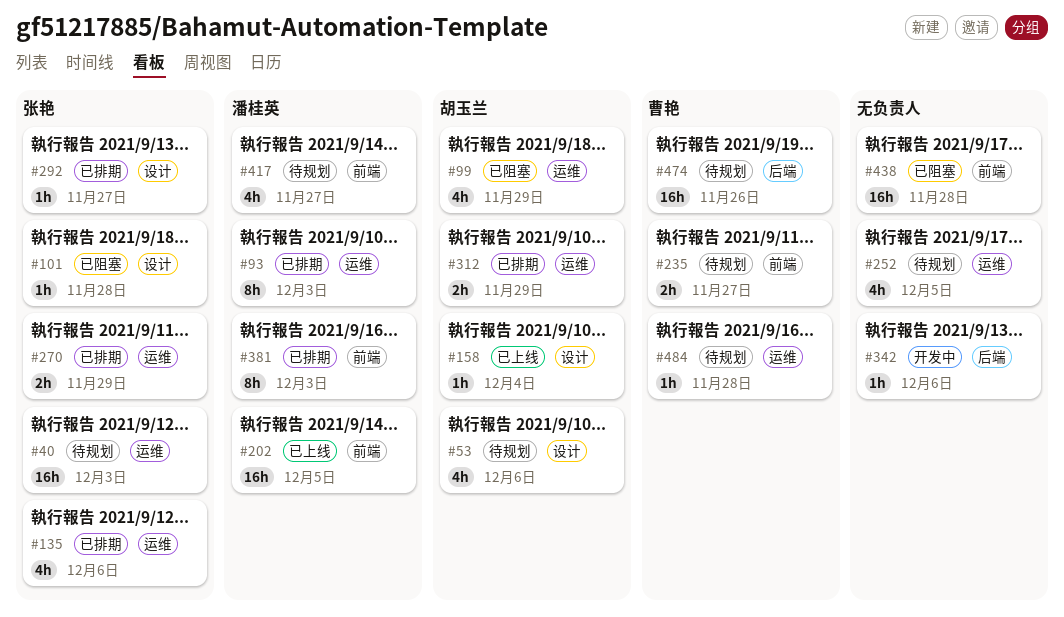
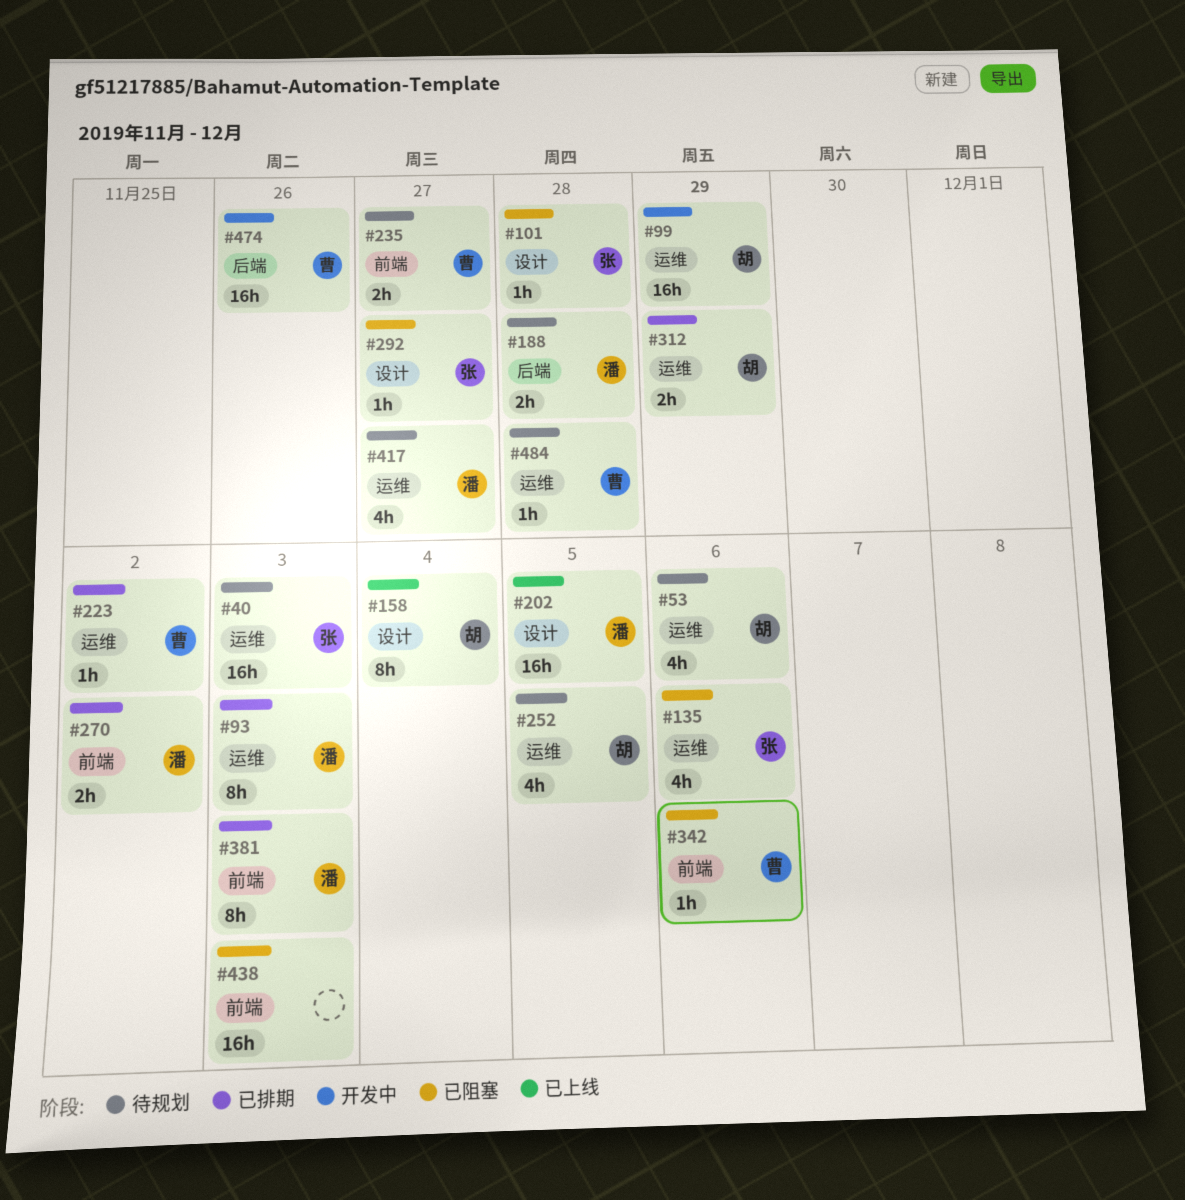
#53, label: 设计 -> 运维
#99, status: 已阻塞 -> 开发中
#99, estimate: 4h -> 16h
#135, status: 已排期 -> 已阻塞
#158, estimate: 1h -> 8h
#188: none -> present
#202, label: 前端 -> 设计
#223: none -> present
#252, owner: none -> 胡玉兰
#270, owner: 张艳 -> 潘桂英
#270, label: 运维 -> 前端
#270, due: Nov 29 -> Dec 2
#292, status: 已排期 -> 已阻塞
#342, status: 开发中 -> 已阻塞
#342, owner: none -> 曹艳
#342, label: 后端 -> 前端
#417, label: 前端 -> 运维
#438, due: Nov 28 -> Dec 3
#474, status: 待规划 -> 开发中

